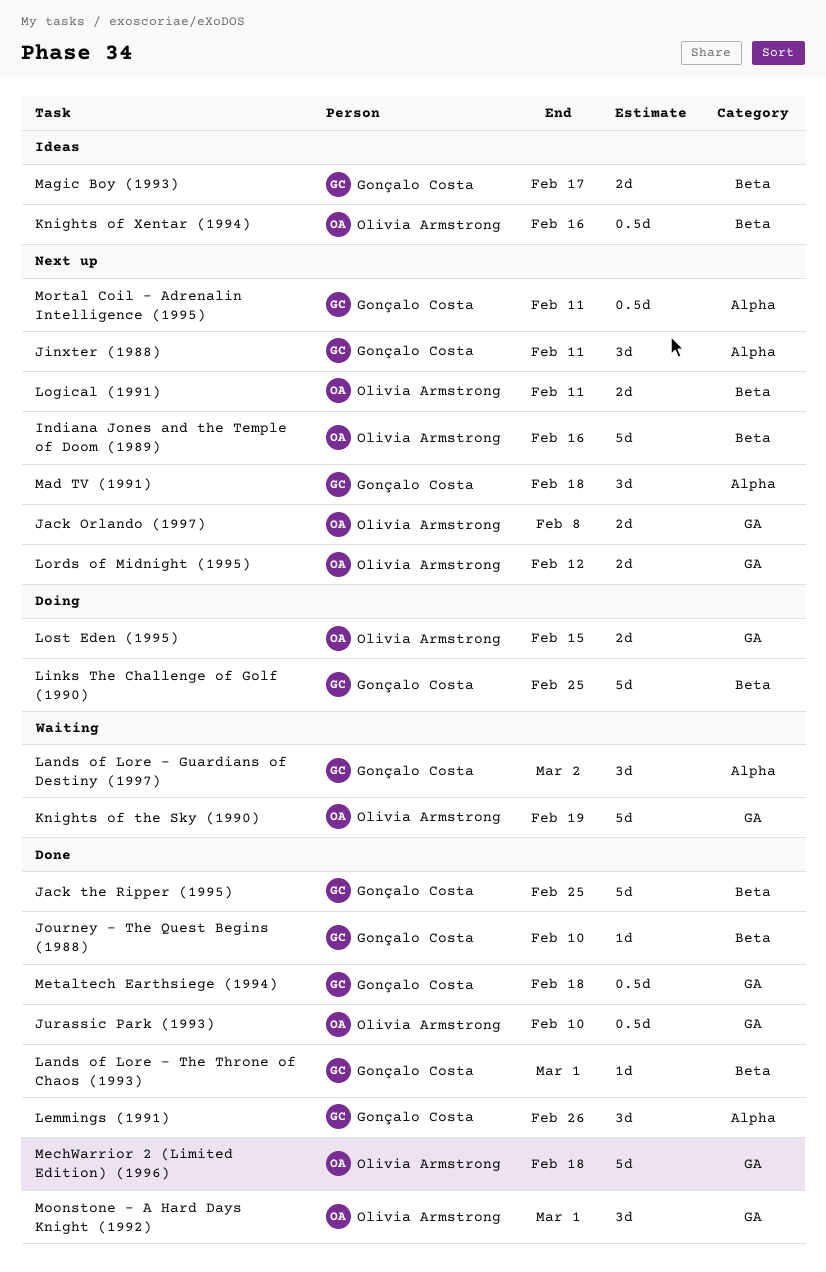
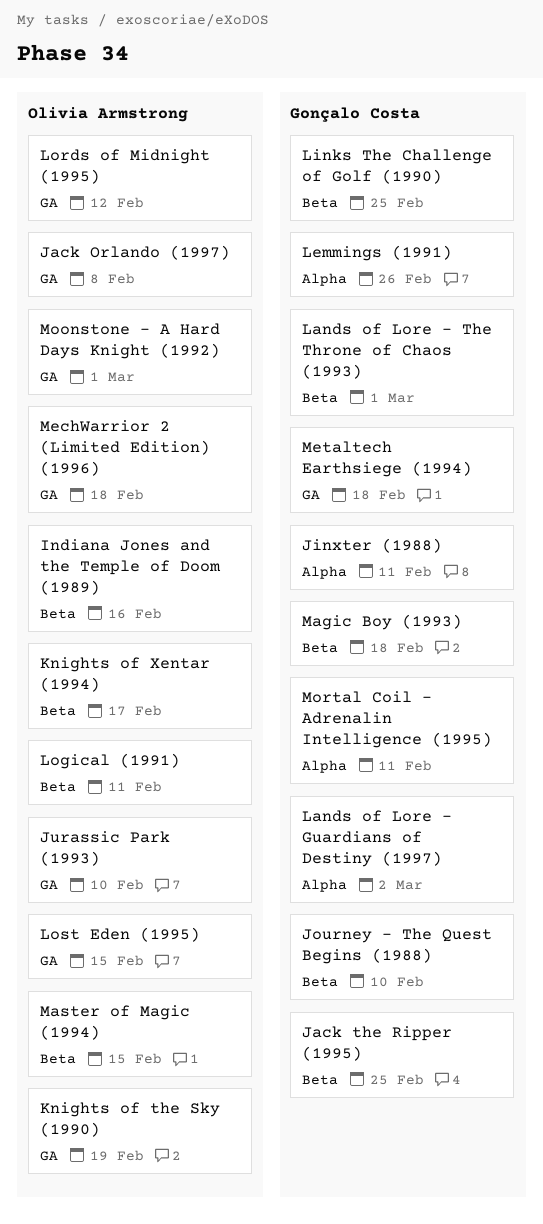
Knights of Xentar (1994), due: Feb 16 -> Feb 17
Mad TV (1991): present -> none
Magic Boy (1993), due: Feb 17 -> Feb 18
Master of Magic (1994): none -> present

